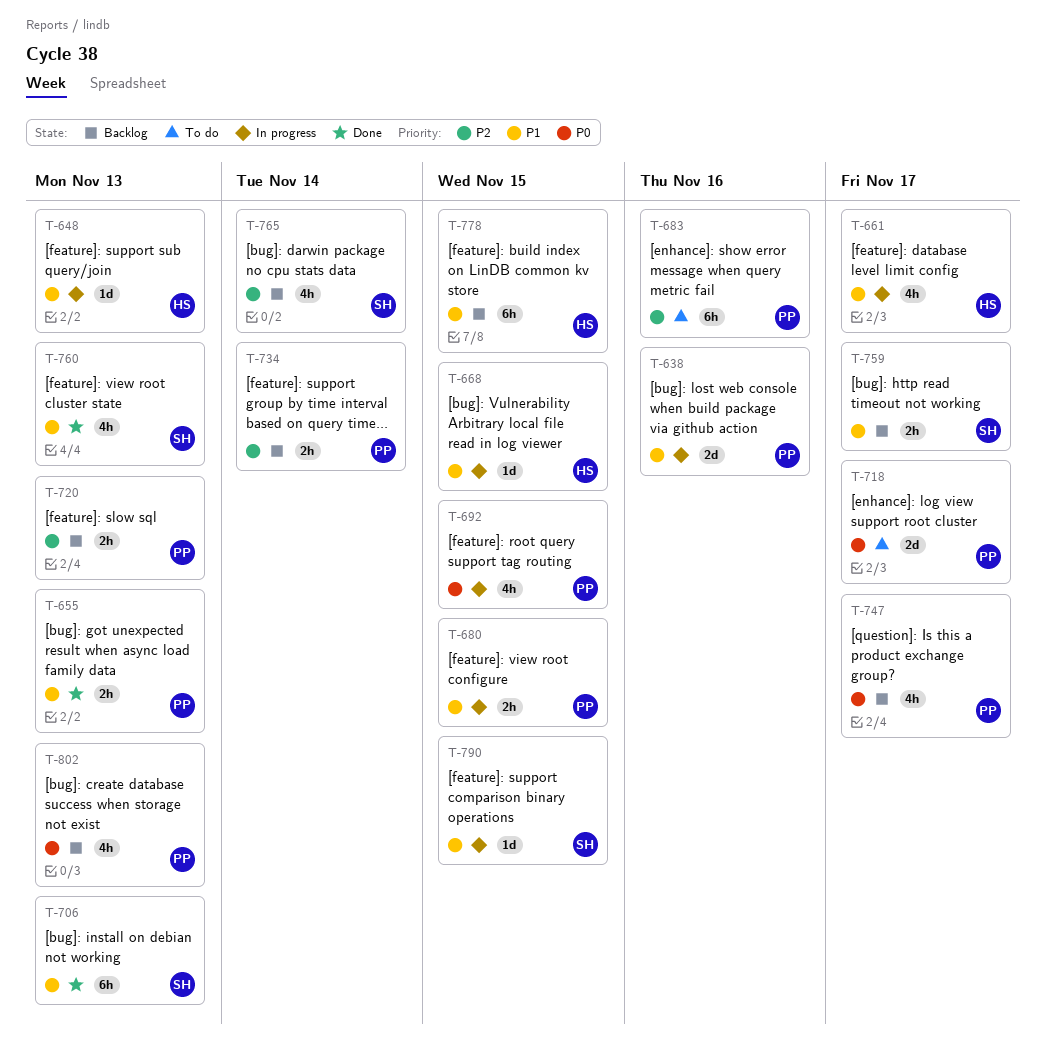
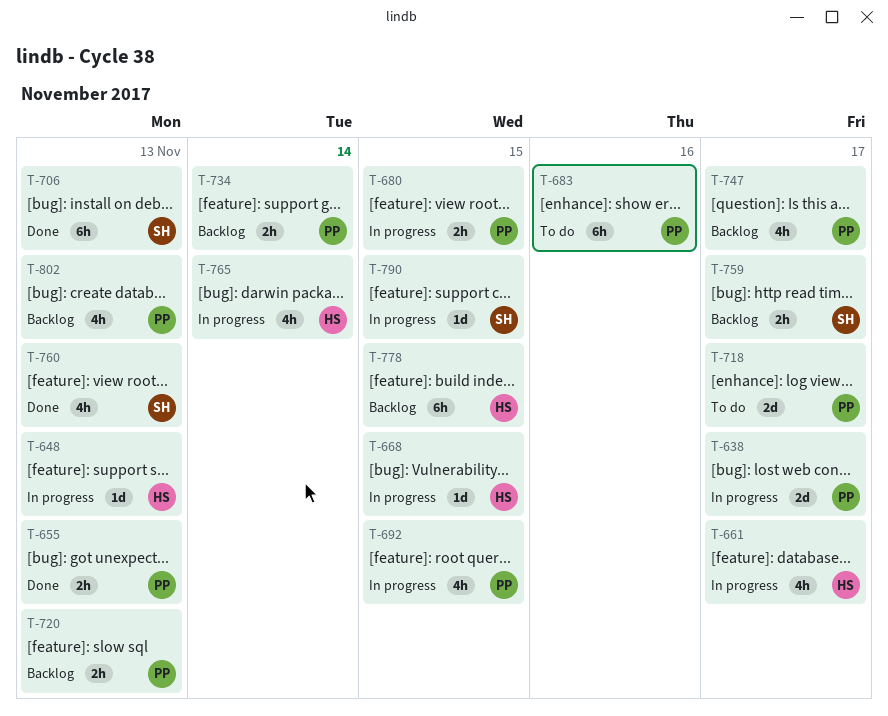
T-638, due: Nov 16 -> Nov 17
T-765, status: Backlog -> In progress
T-765, owner: SH -> HS

